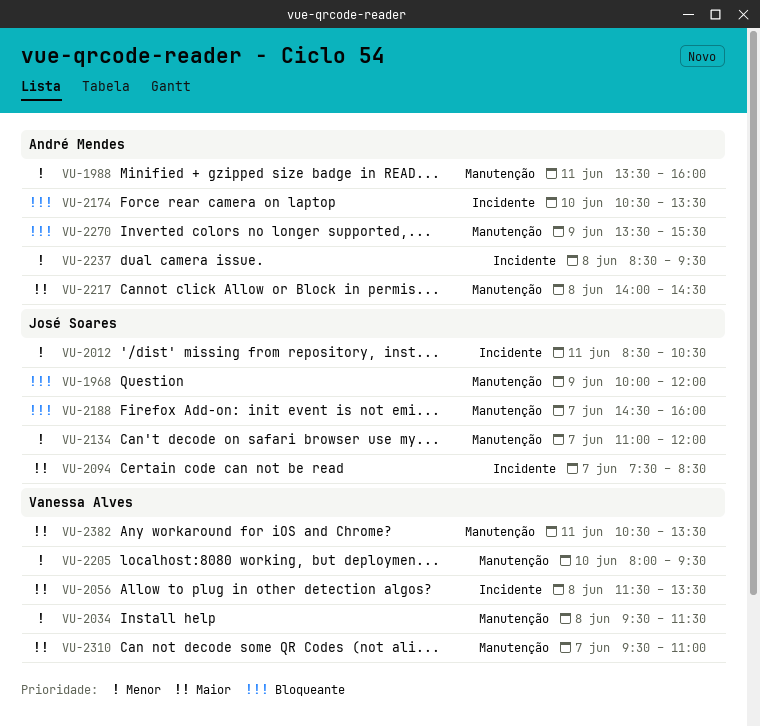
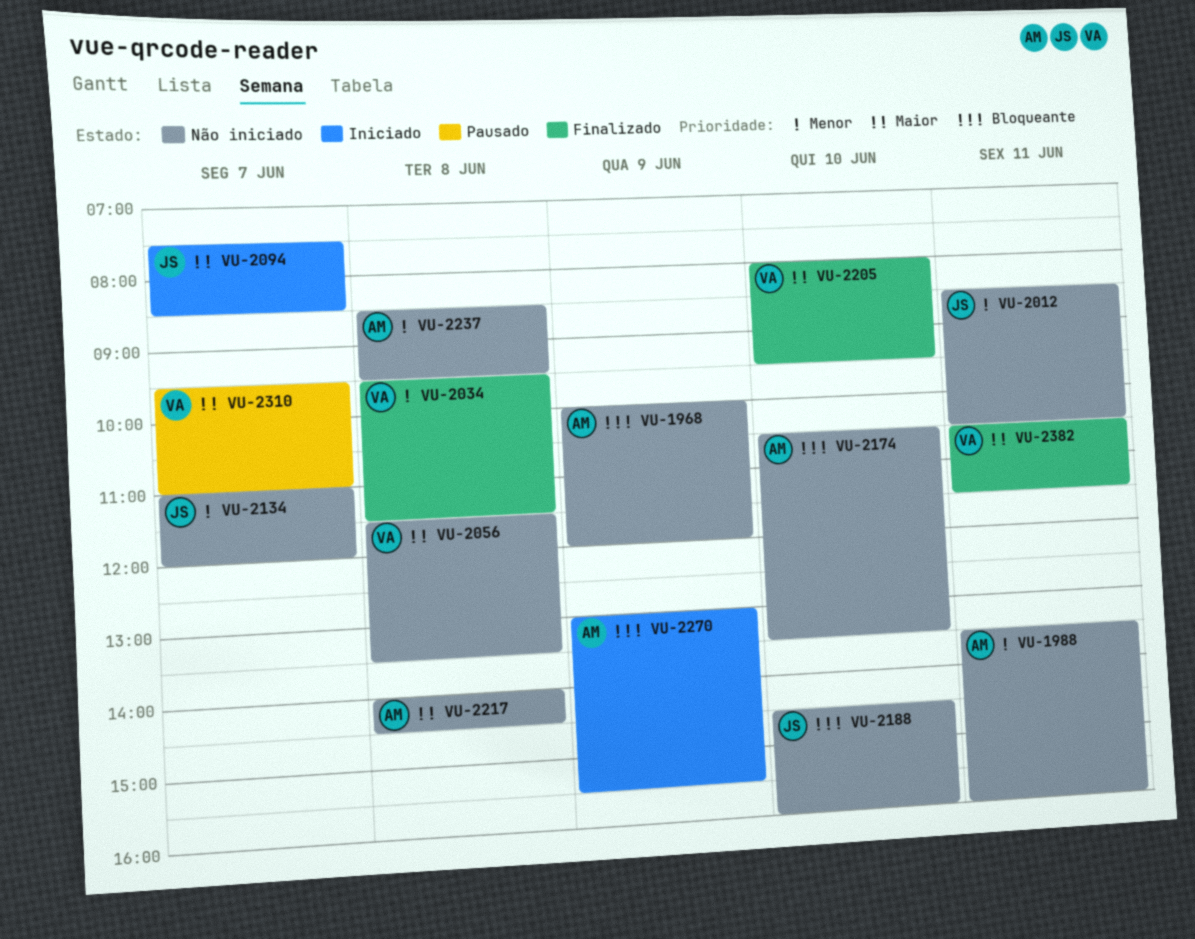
VU-1968, owner: José Soares -> André Mendes
VU-2188, day: Jun 7 -> Jun 10
VU-2205, priority: Menor -> Maior
VU-2270, begins: 13:30 -> 13:00
VU-2382, ends: 13:30 -> 11:30

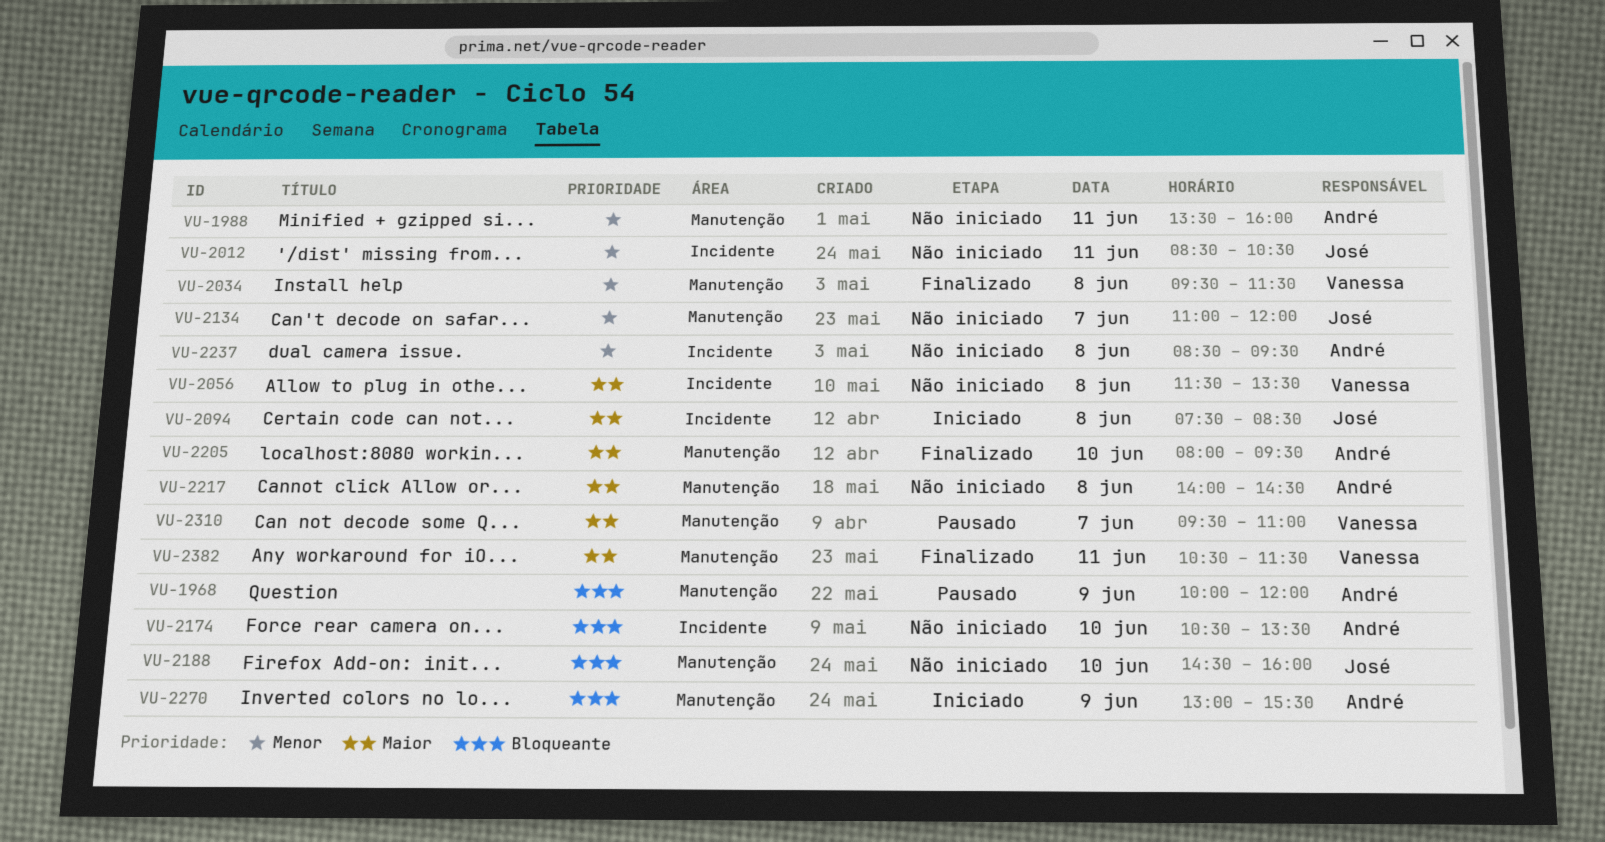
VU-1968, status: Não iniciado -> Pausado
VU-2094, day: Jun 7 -> Jun 8
VU-2205, owner: Vanessa -> André

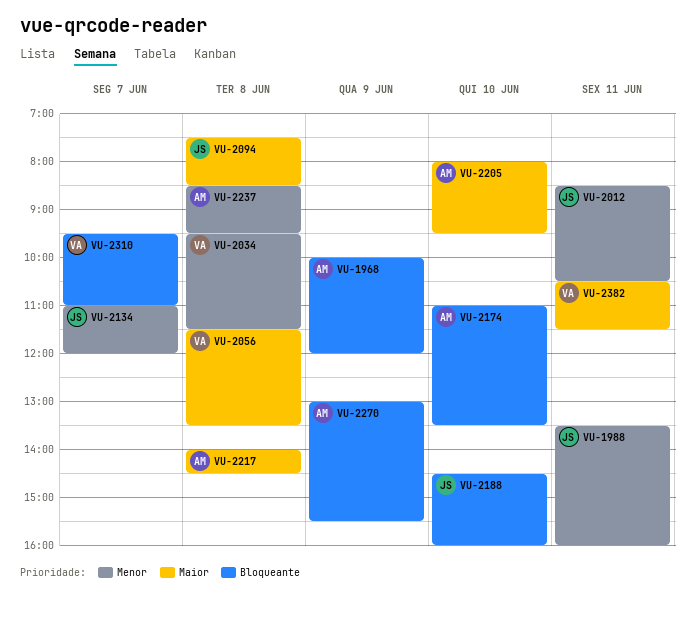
VU-1988, owner: André -> José
VU-2174, begins: 10:30 -> 11:00
VU-2310, priority: Maior -> Bloqueante

